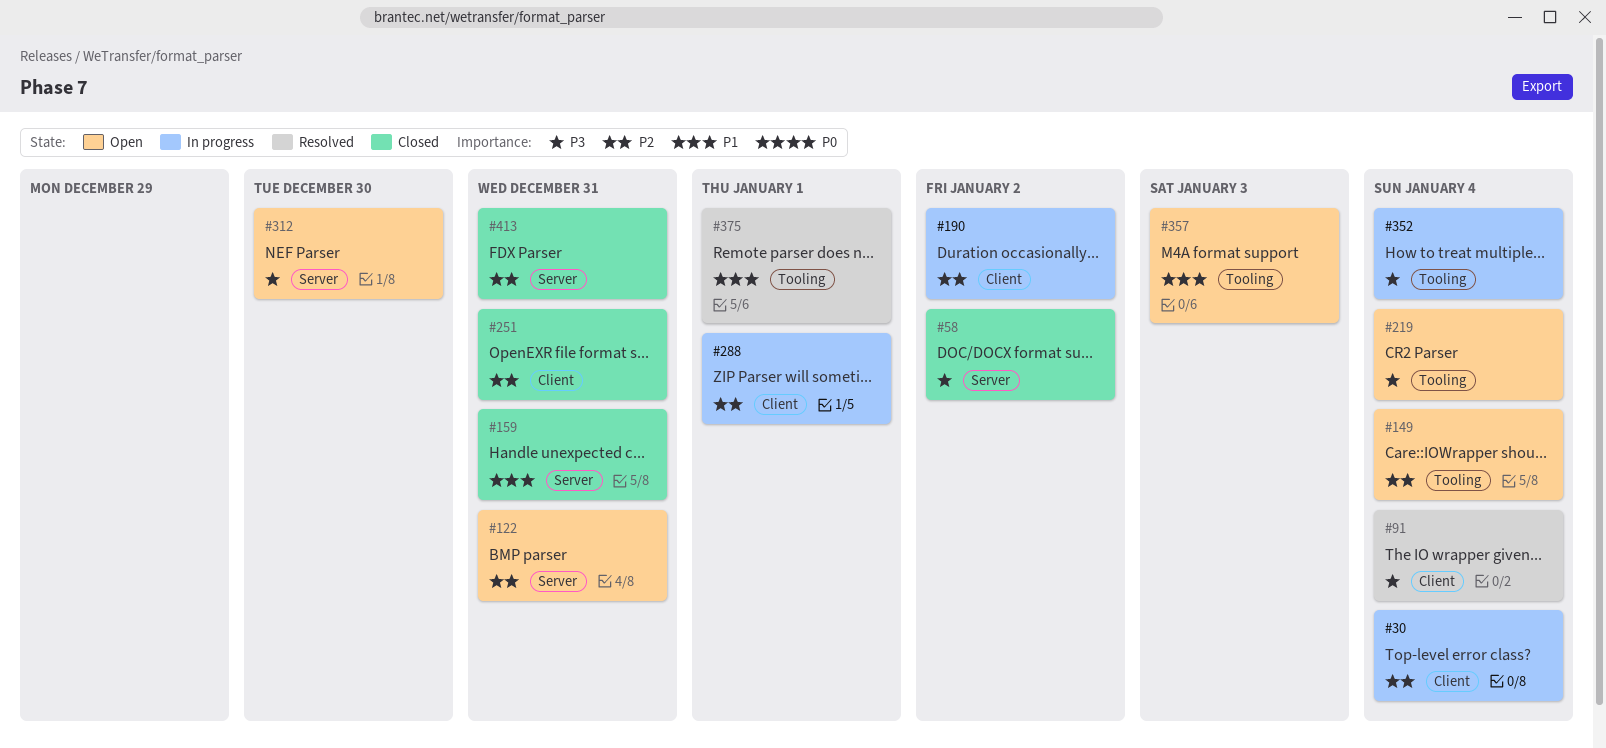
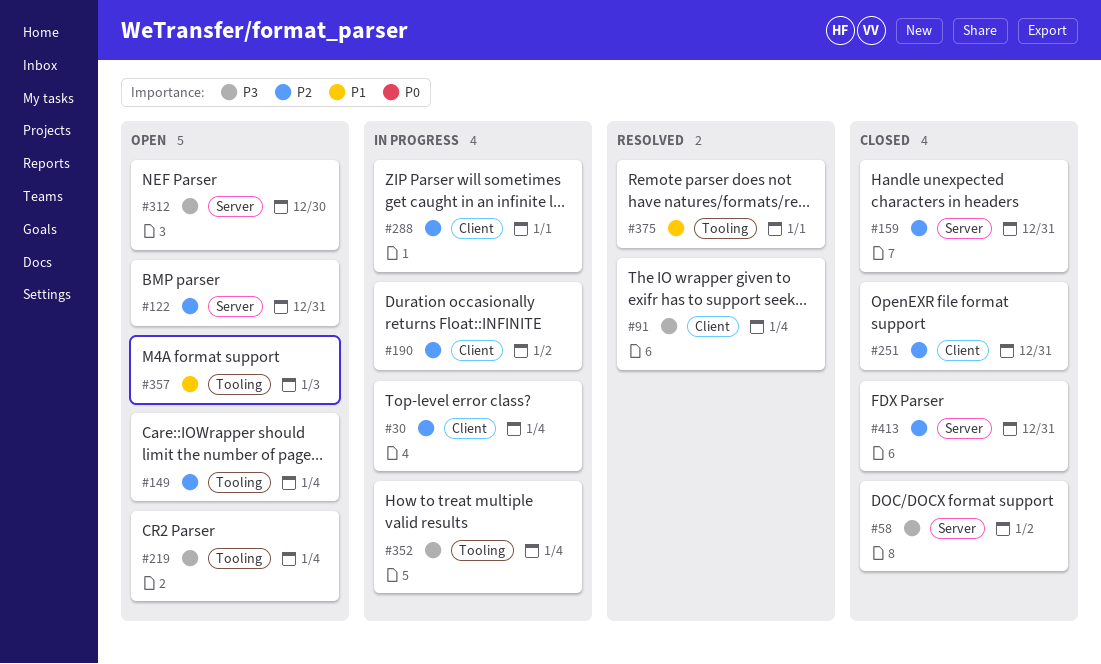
#159, priority: P1 -> P2

